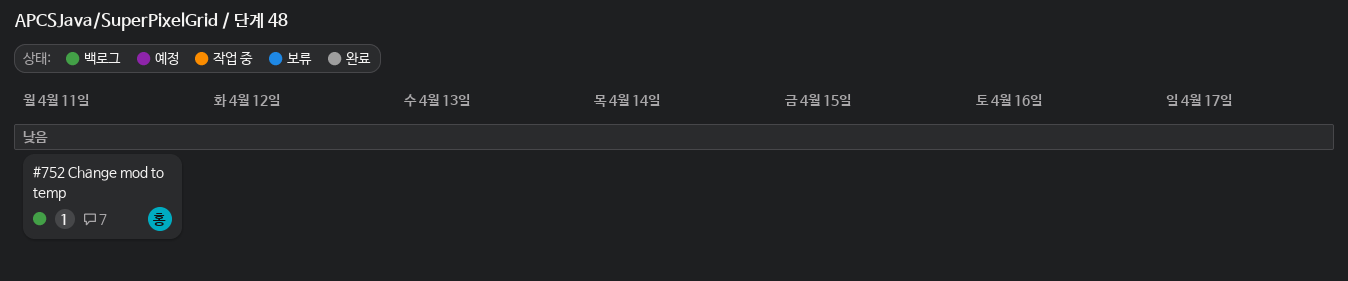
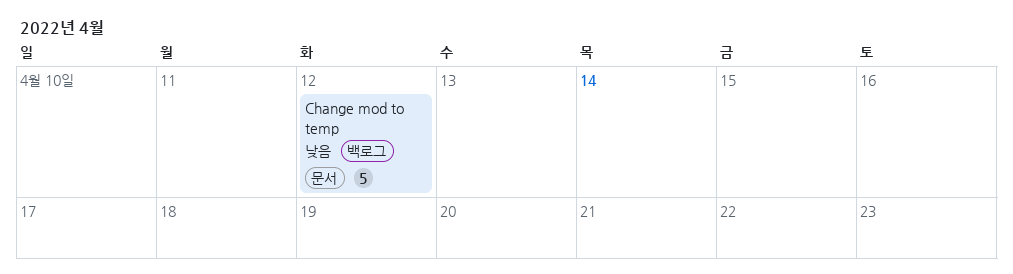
Change mod to temp, estimate: 1 -> 5
Change mod to temp, due: Apr 11 -> Apr 12

